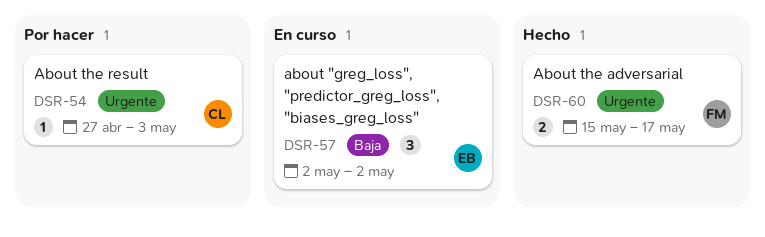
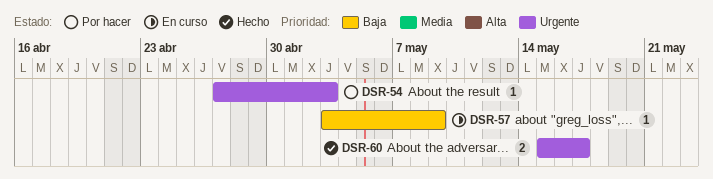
DSR-57, estimate: 3 -> 1
DSR-57, start: May 2 -> May 3
DSR-57, due: May 2 -> May 9

